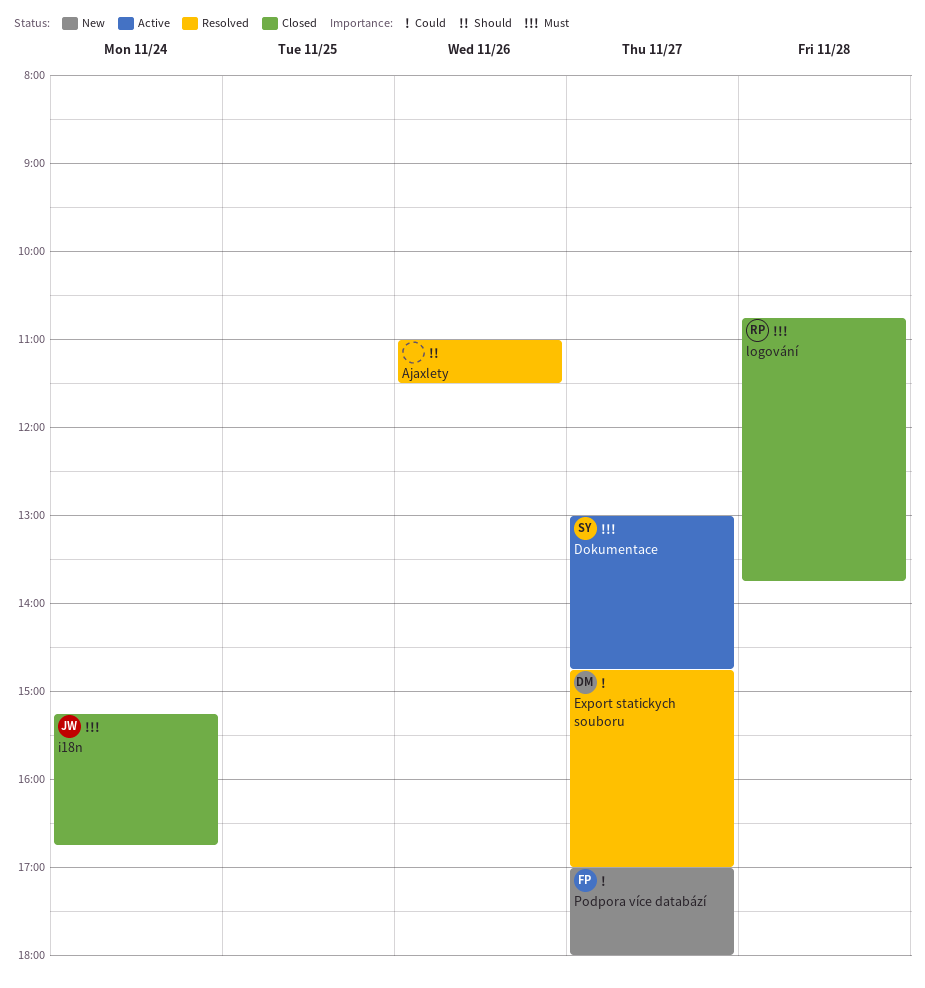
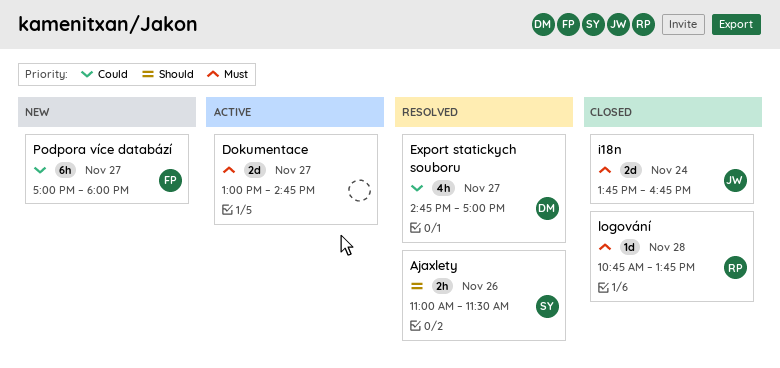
Ajaxlety, owner: none -> SY
Dokumentace, owner: SY -> none
i18n, begins: 15:15 -> 13:45

